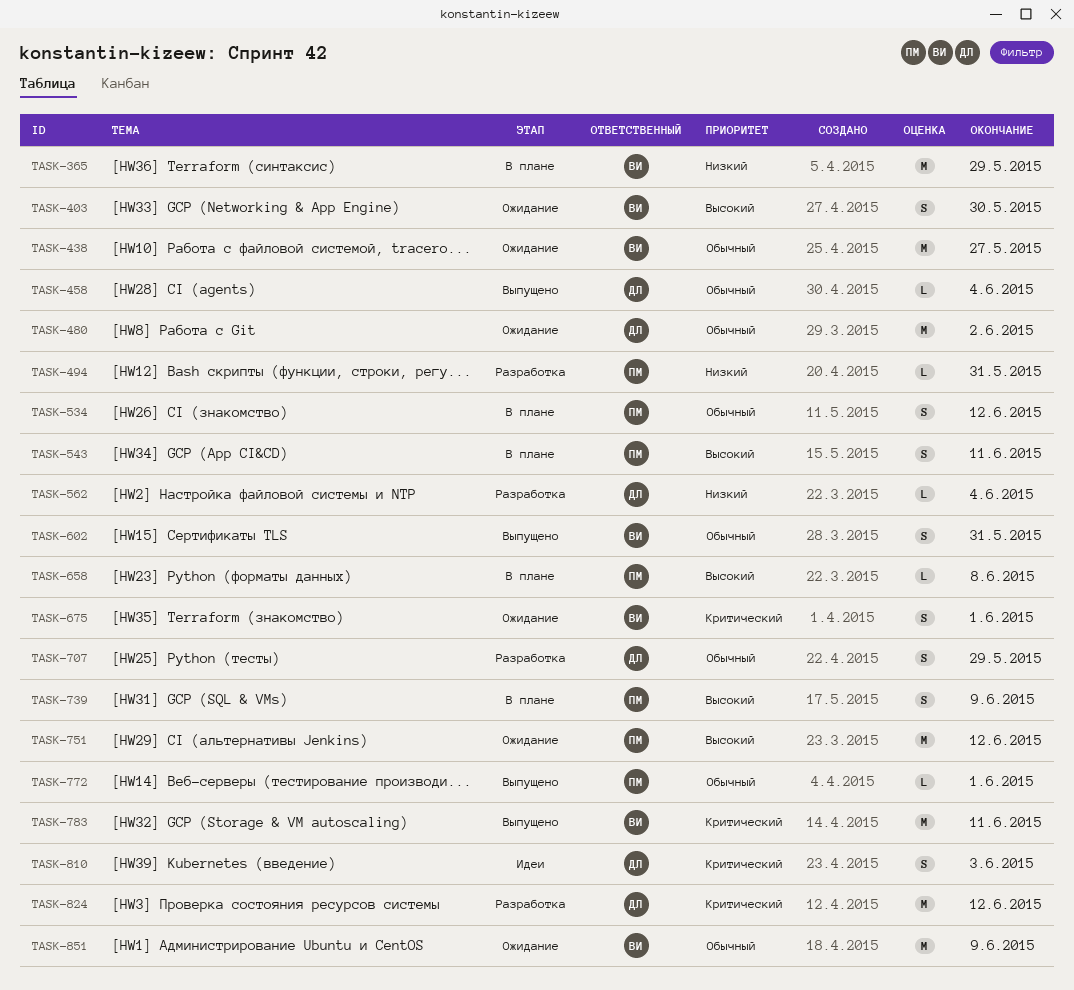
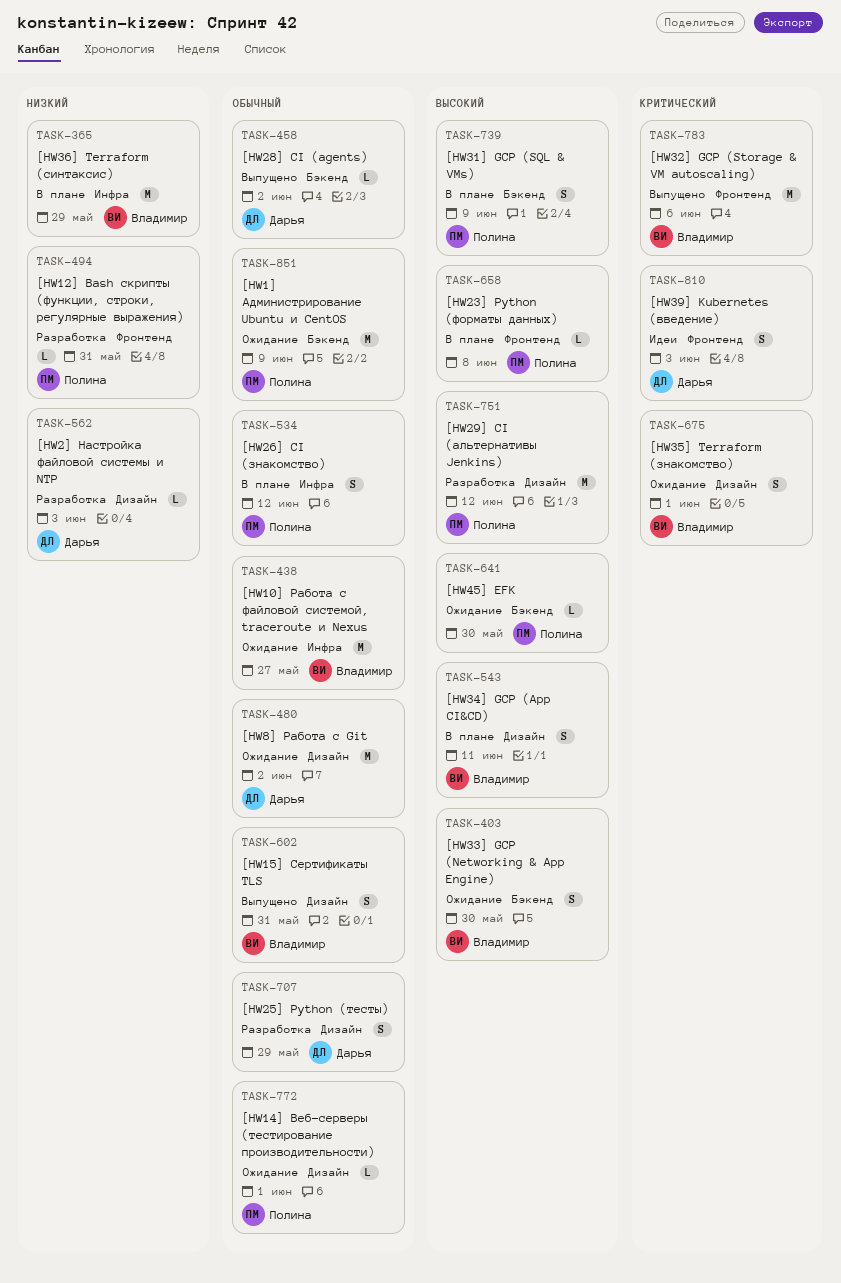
TASK-458, due: Jun 4 -> Jun 2
TASK-543, owner: Полина -> Владимир
TASK-562, due: Jun 4 -> Jun 3
TASK-641: none -> present
TASK-751, status: Ожидание -> Разработка
TASK-772, status: Выпущено -> Ожидание
TASK-783, due: Jun 11 -> Jun 6
TASK-824: present -> none
TASK-851, owner: Владимир -> Полина

